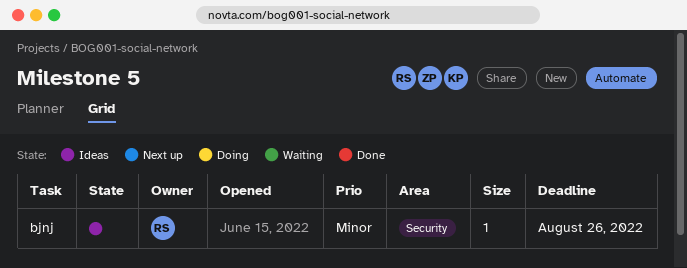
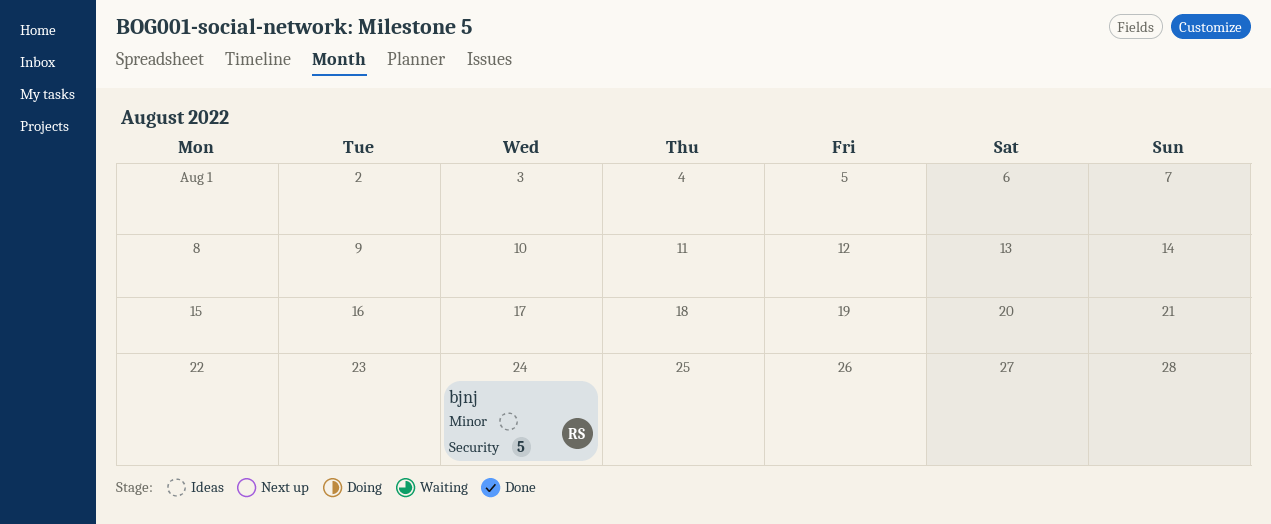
bjnj, estimate: 1 -> 5
bjnj, due: Aug 26 -> Aug 24

